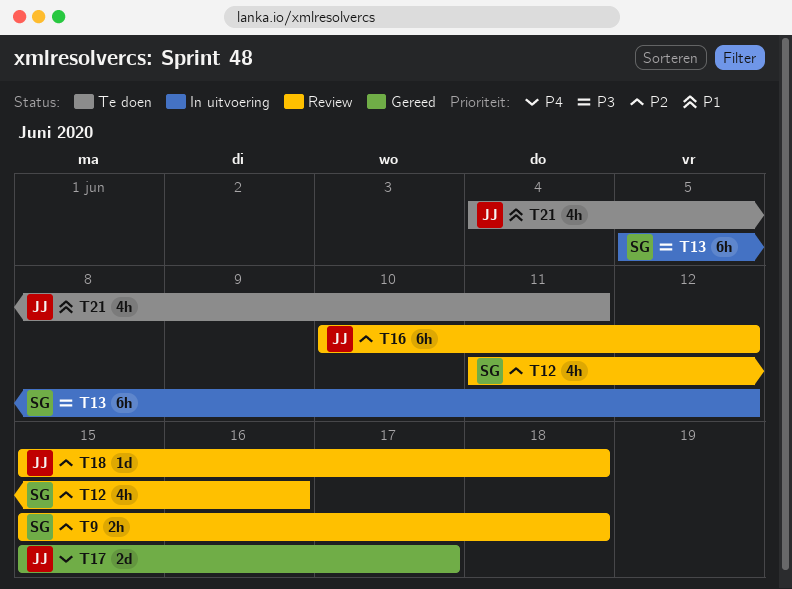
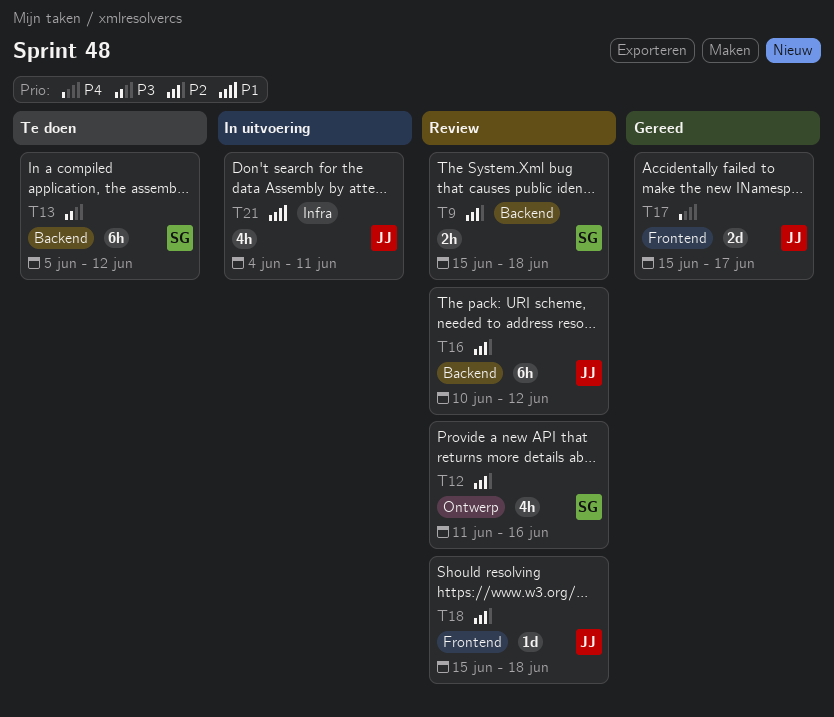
T13, status: In uitvoering -> Te doen
T21, status: Te doen -> In uitvoering

